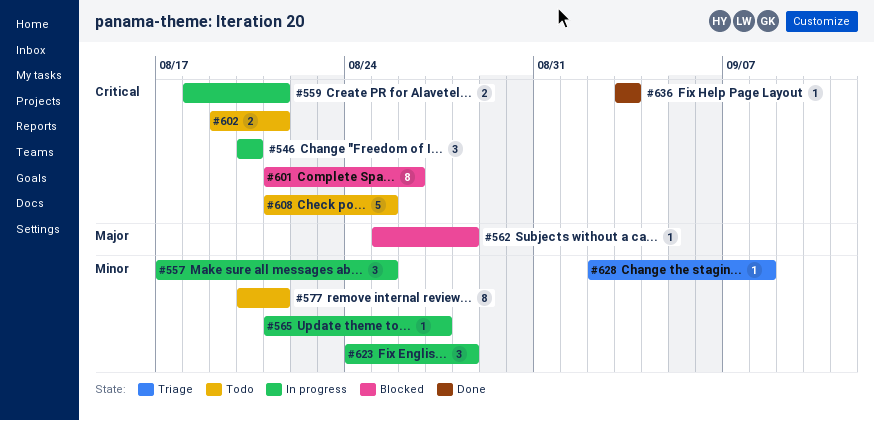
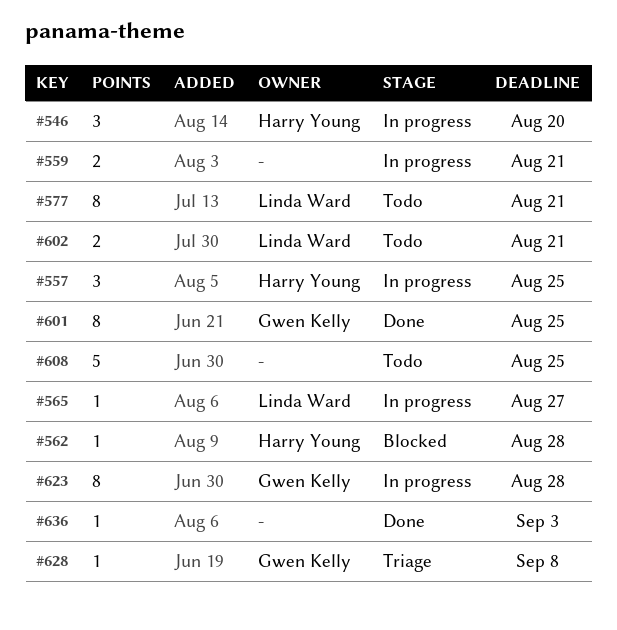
#601, status: Blocked -> Done
#601, due: Aug 26 -> Aug 25
#623, estimate: 3 -> 8

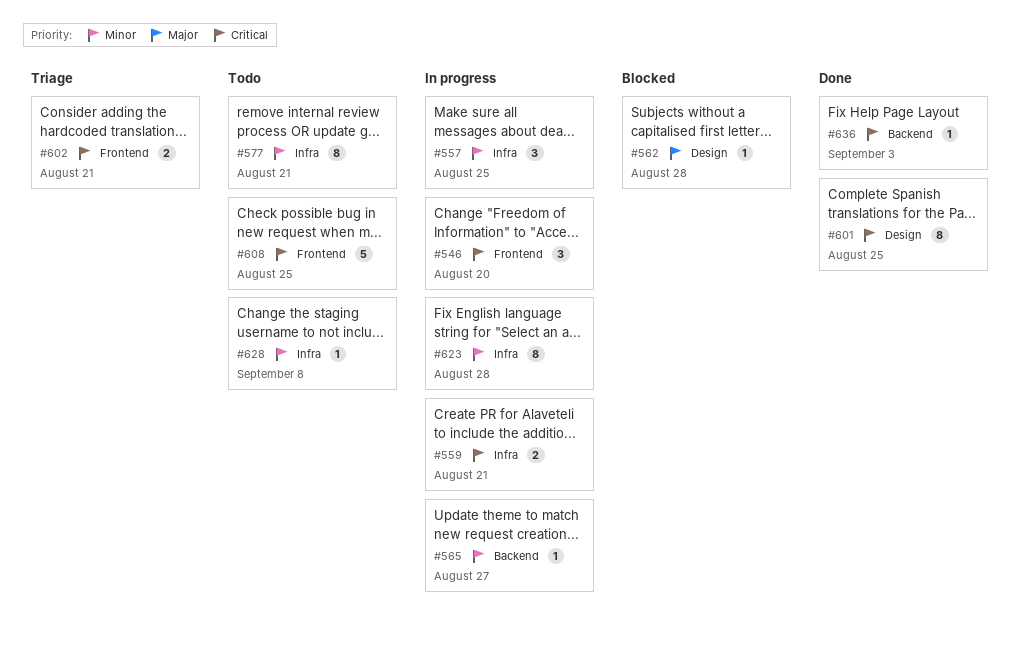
#602, status: Todo -> Triage
#628, status: Triage -> Todo

